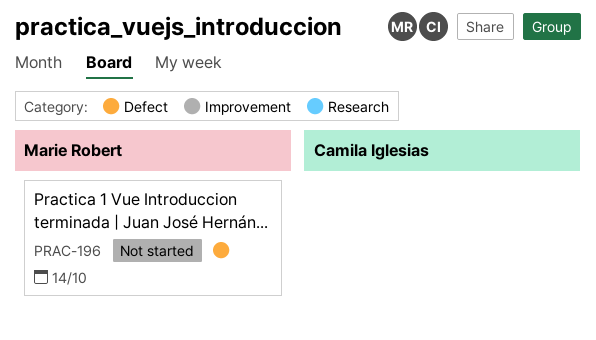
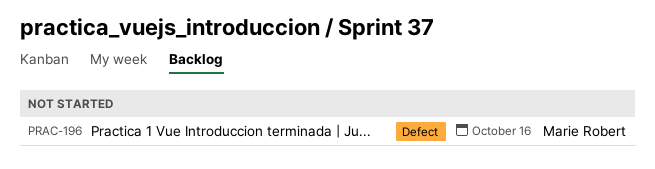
PRAC-196, due: Oct 14 -> Oct 16

